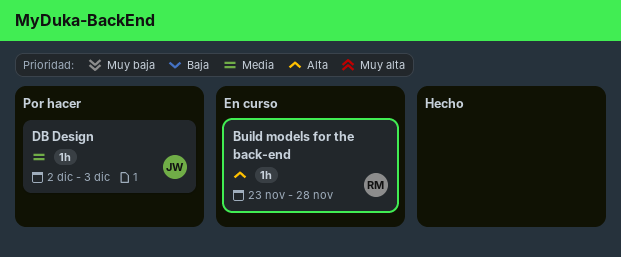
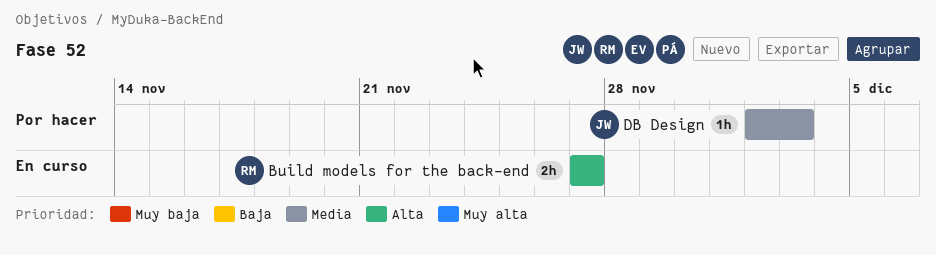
Build models for the back-end, estimate: 1h -> 2h
Build models for the back-end, start: Nov 23 -> Nov 27
Build models for the back-end, due: Nov 28 -> Nov 27

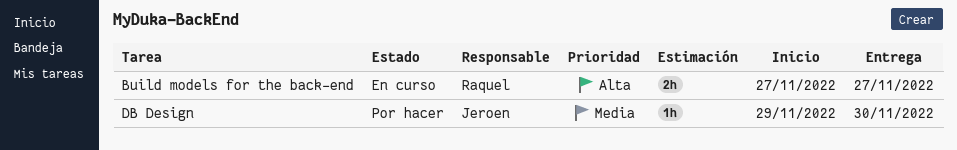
DB Design, start: Dec 2 -> Nov 29
DB Design, due: Dec 3 -> Nov 30

